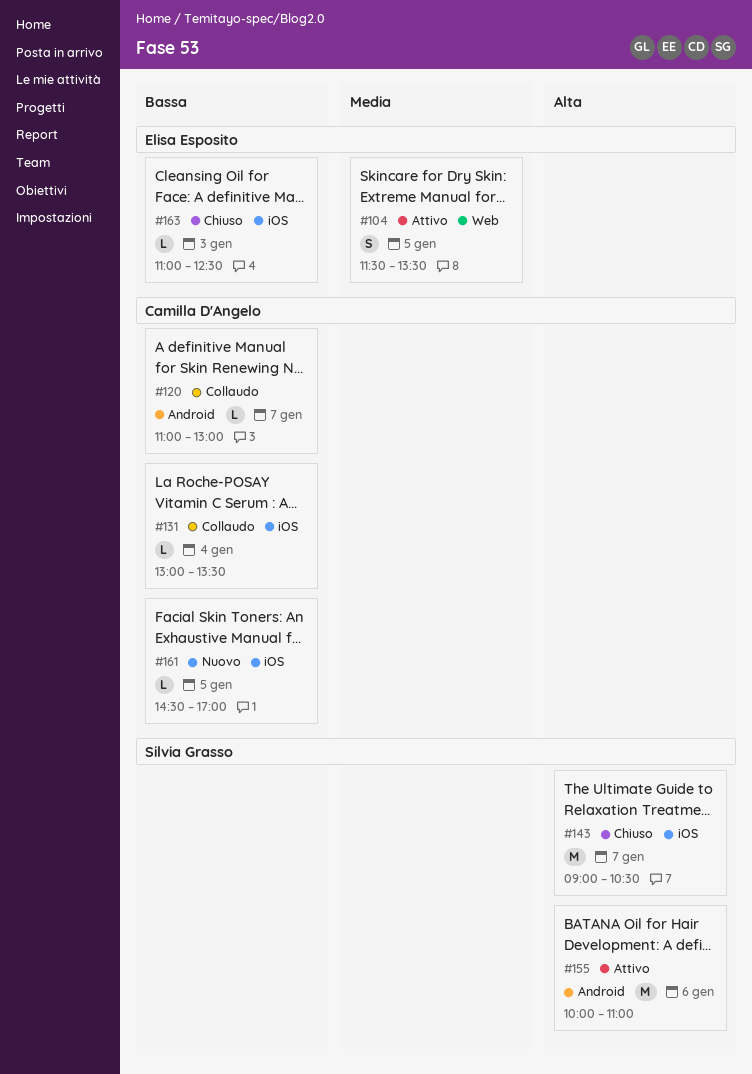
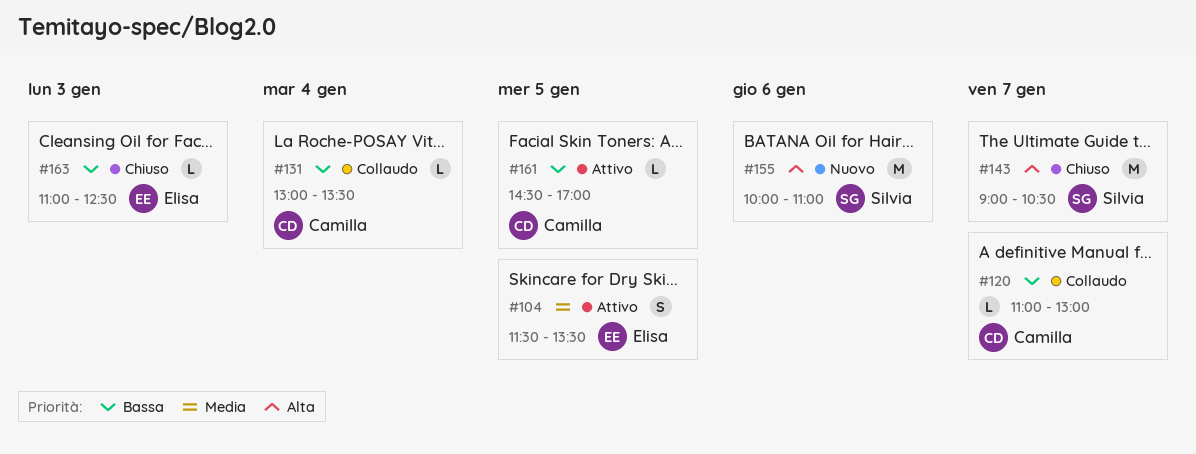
#155, status: Attivo -> Nuovo
#161, status: Nuovo -> Attivo

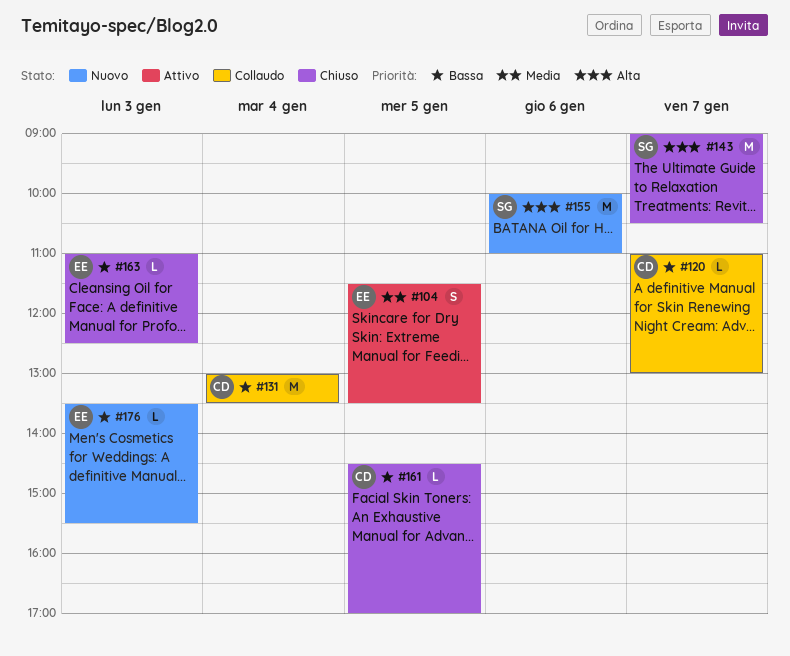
#131, estimate: L -> M
#161, status: Attivo -> Chiuso
#176: none -> present

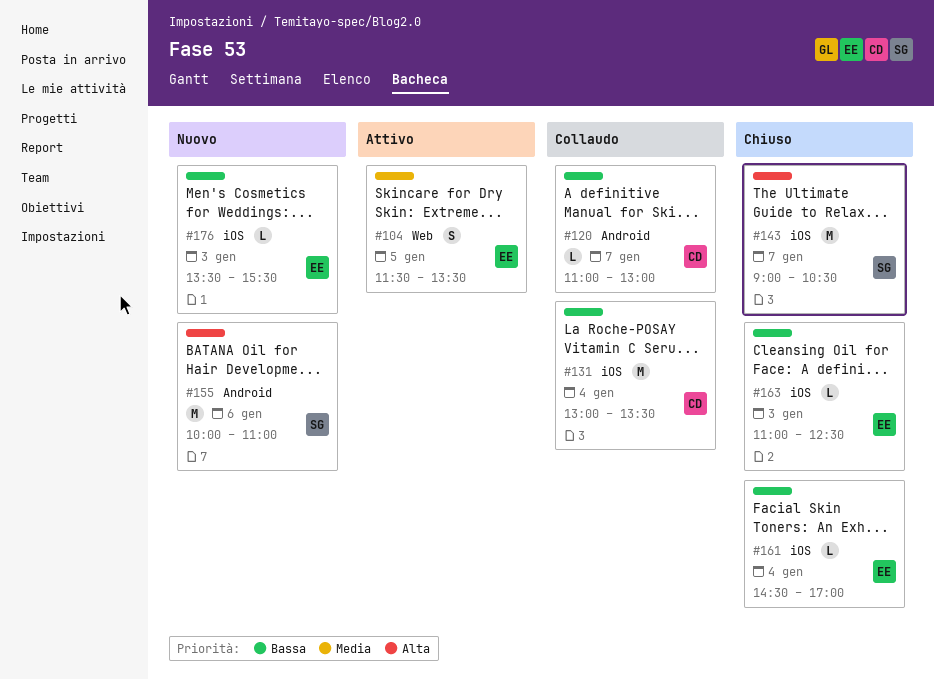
#161, owner: CD -> EE
#161, day: Jan 5 -> Jan 4

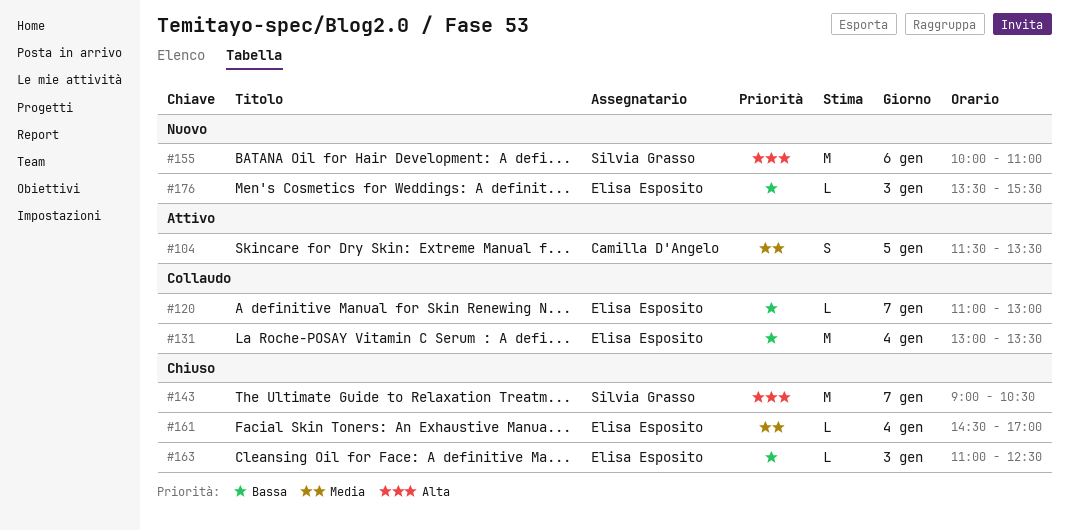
#104, owner: Elisa Esposito -> Camilla D'Angelo
#120, owner: Camilla D'Angelo -> Elisa Esposito
#131, owner: Camilla D'Angelo -> Elisa Esposito
#161, priority: Bassa -> Media

